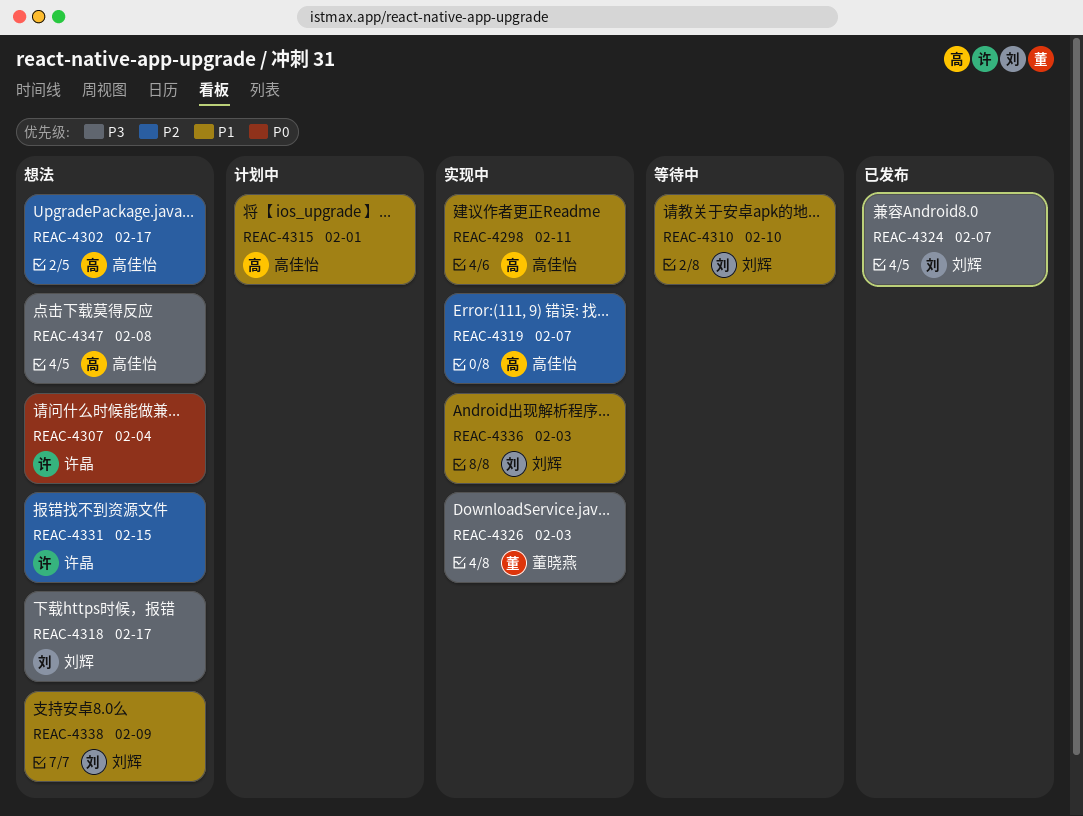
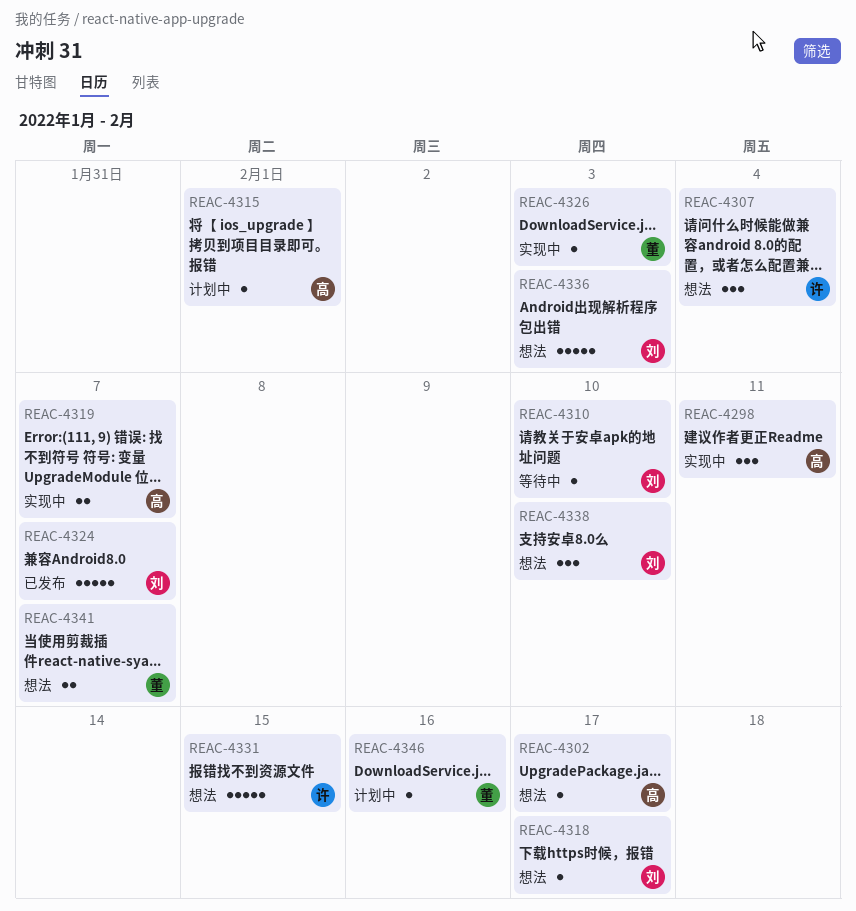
REAC-4336, status: 实现中 -> 想法
REAC-4338, due: Feb 9 -> Feb 10
REAC-4341: none -> present
REAC-4346: none -> present
REAC-4347: present -> none

